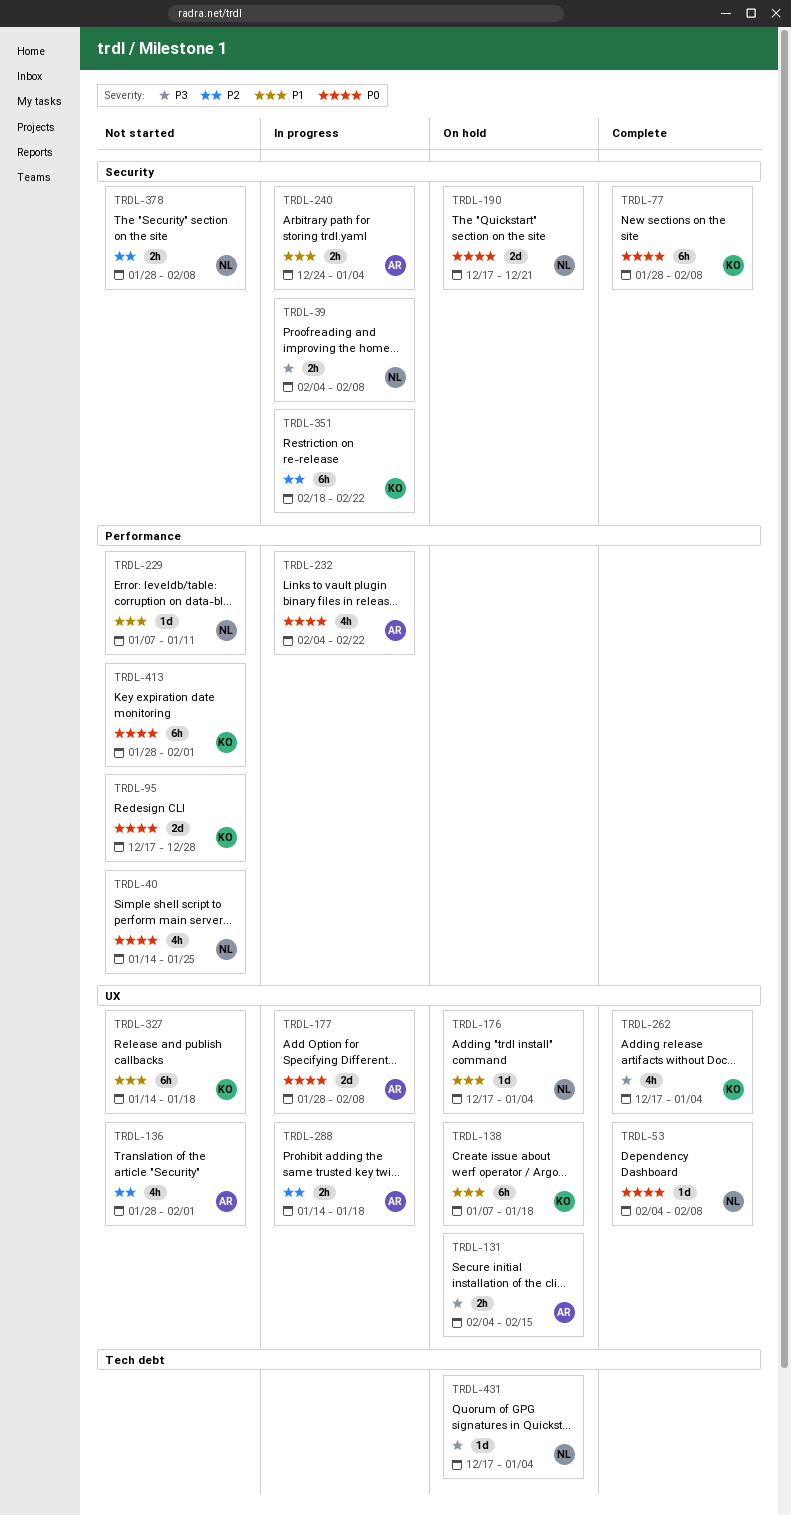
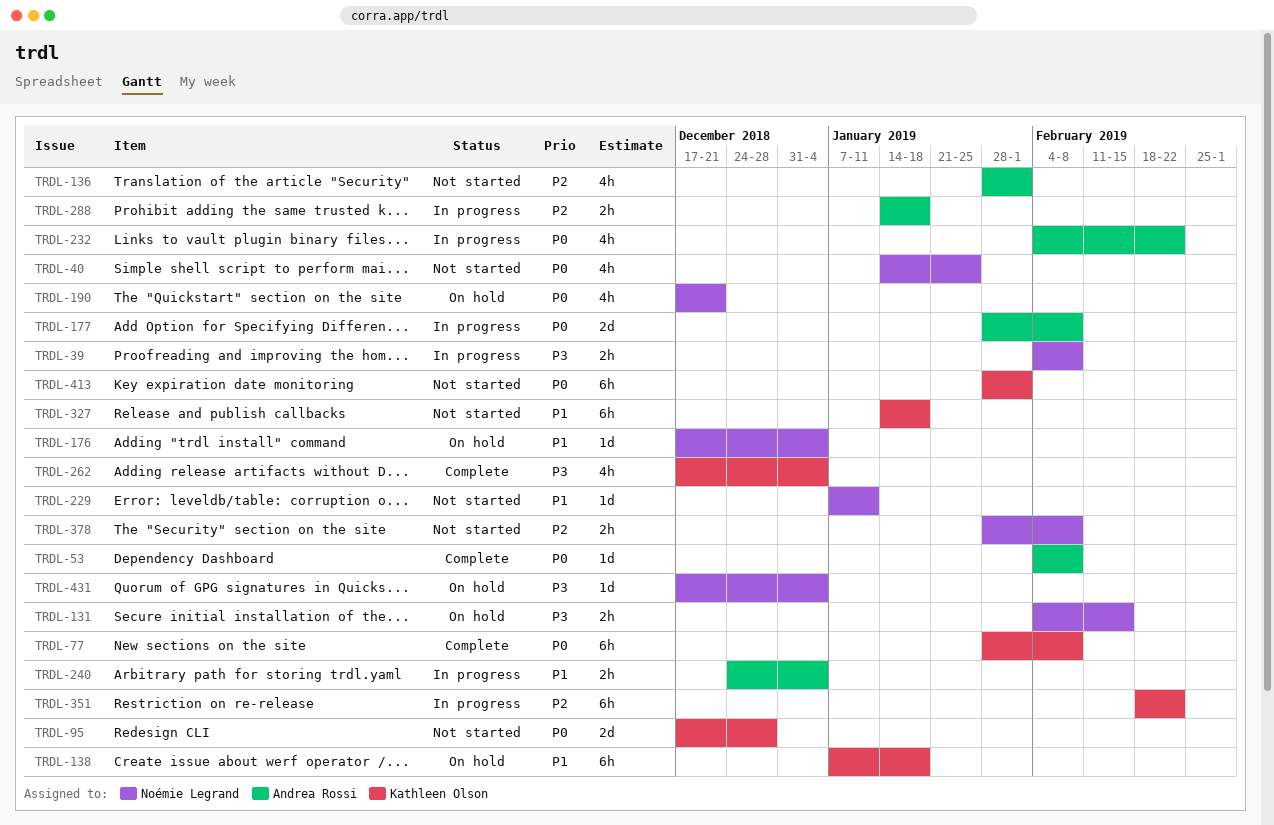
TRDL-53, owner: Noémie Legrand -> Andrea Rossi
TRDL-131, owner: Andrea Rossi -> Noémie Legrand
TRDL-190, estimate: 2d -> 4h

